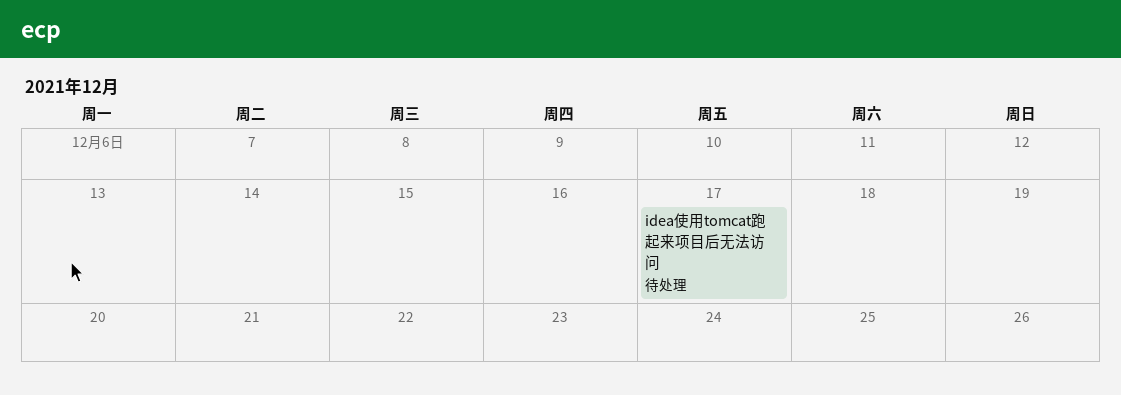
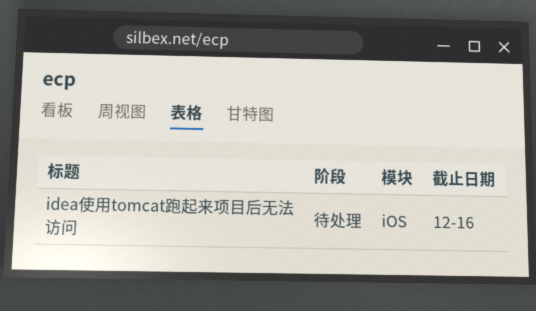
idea使用tomcat跑起来项目后无法访问, due: Dec 17 -> Dec 16

